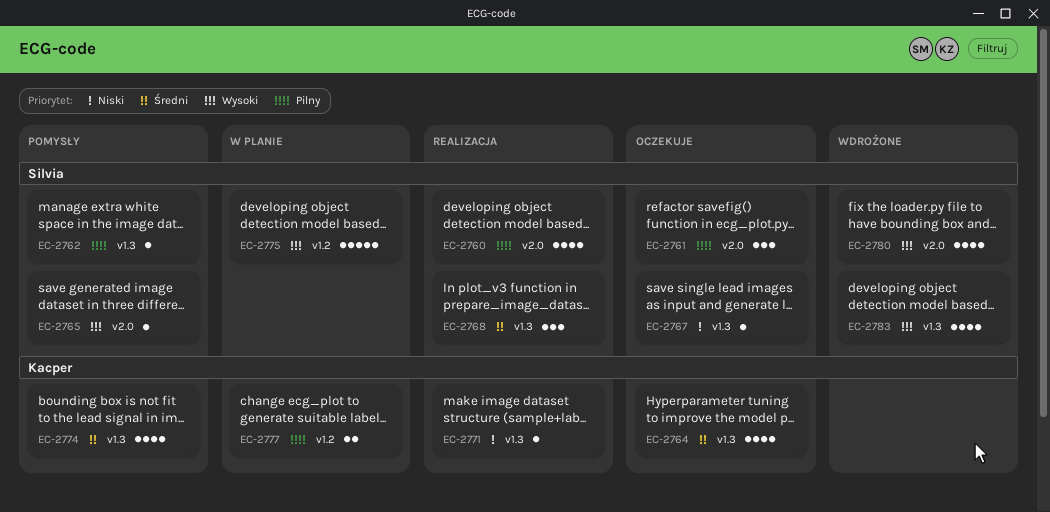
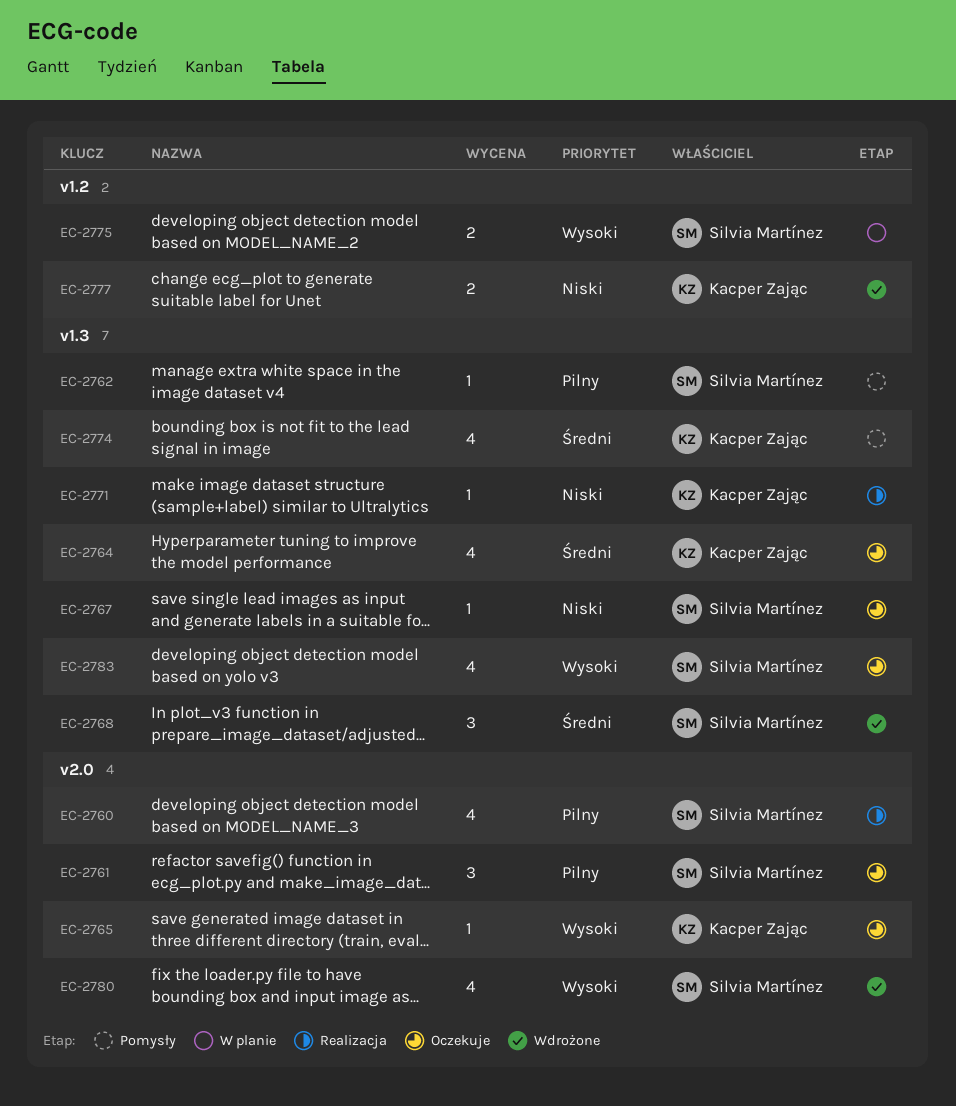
EC-2765, status: Pomysły -> Oczekuje
EC-2765, owner: Silvia Martínez -> Kacper Zając
EC-2768, status: Realizacja -> Wdrożone
EC-2775, estimate: 5 -> 2
EC-2777, status: W planie -> Wdrożone
EC-2777, priority: Pilny -> Niski
EC-2783, status: Wdrożone -> Oczekuje

